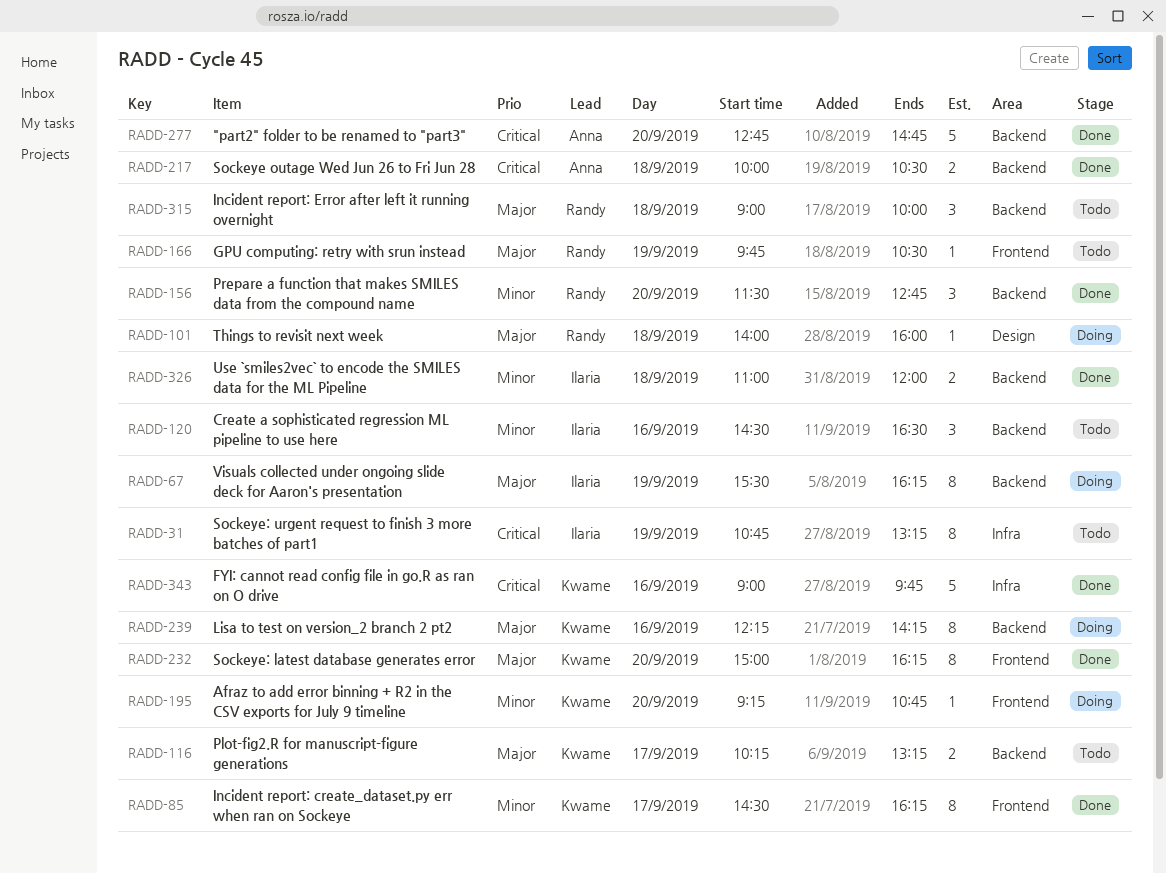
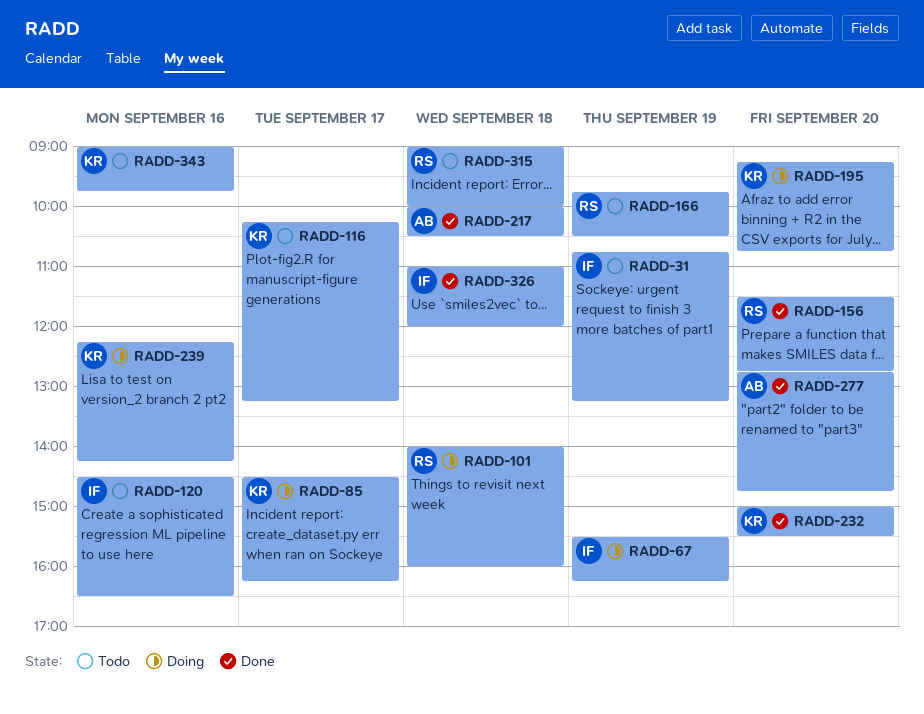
RADD-85, status: Done -> Doing
RADD-232, ends: 16:15 -> 15:30
RADD-343, status: Done -> Todo

